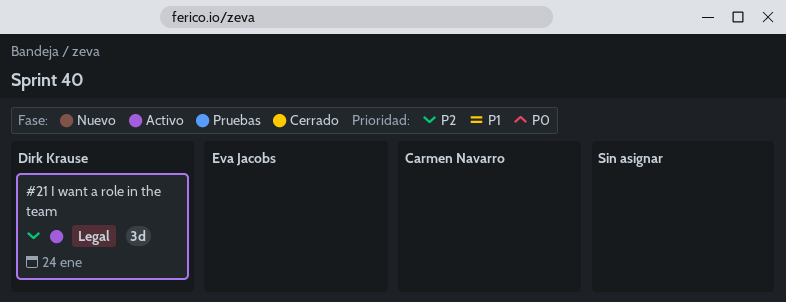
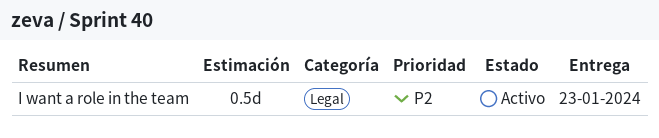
I want a role in the team, estimate: 3d -> 0.5d
I want a role in the team, due: Jan 24 -> Jan 23

